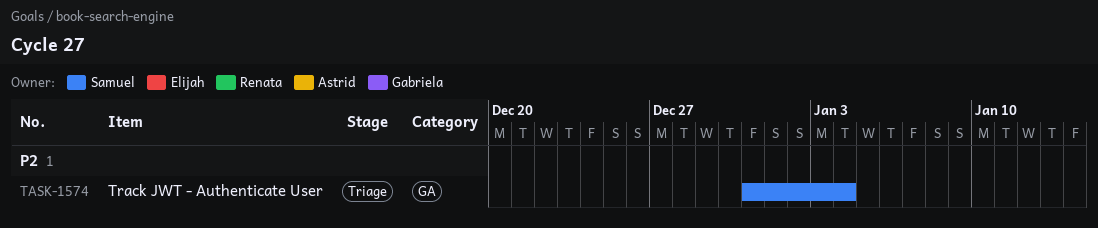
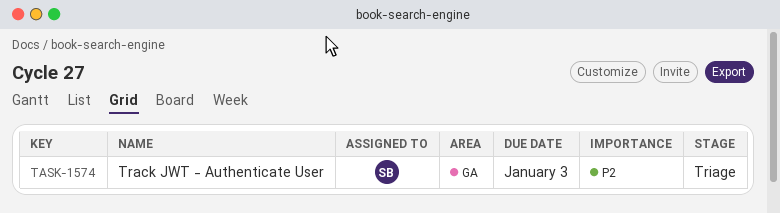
TASK-1574, due: Jan 4 -> Jan 3

